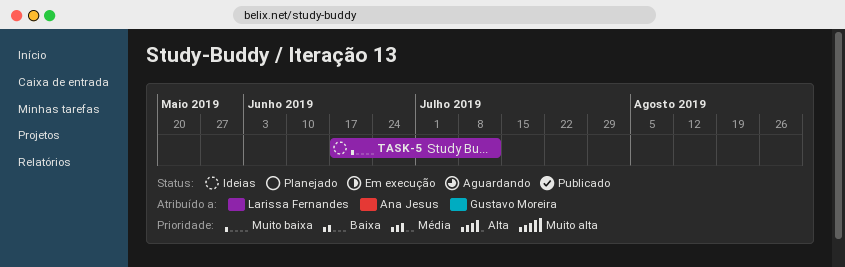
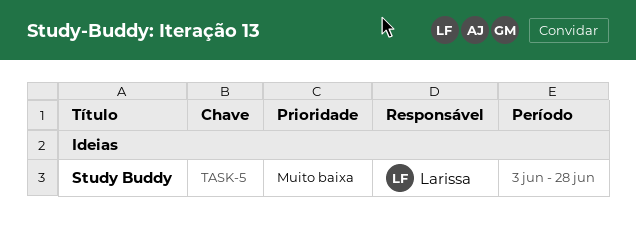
TASK-5, start: Jun 17 -> Jun 3
TASK-5, due: Jul 12 -> Jun 28

